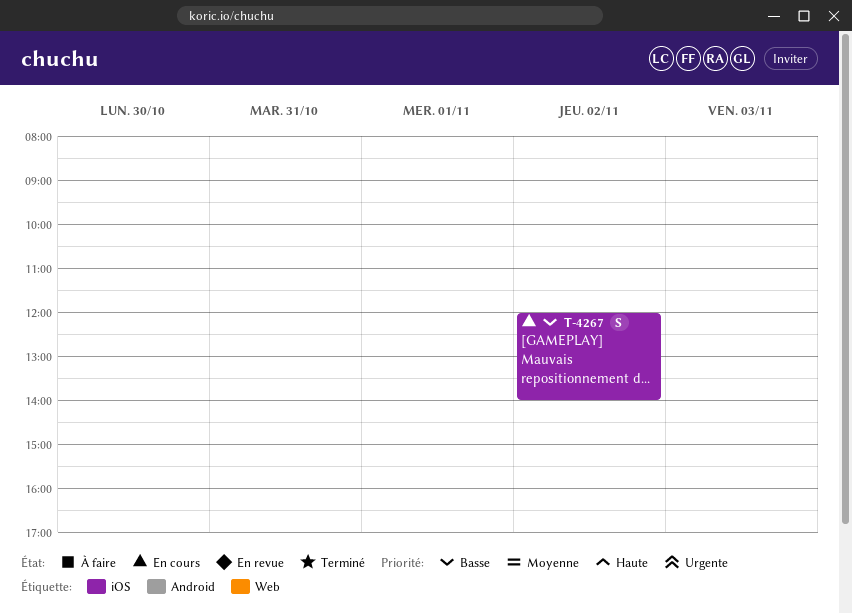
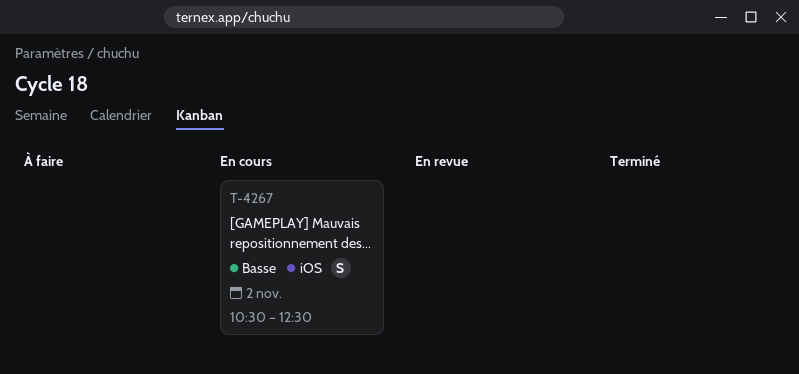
T-4267, begins: 12:00 -> 10:30
T-4267, ends: 14:00 -> 12:30

